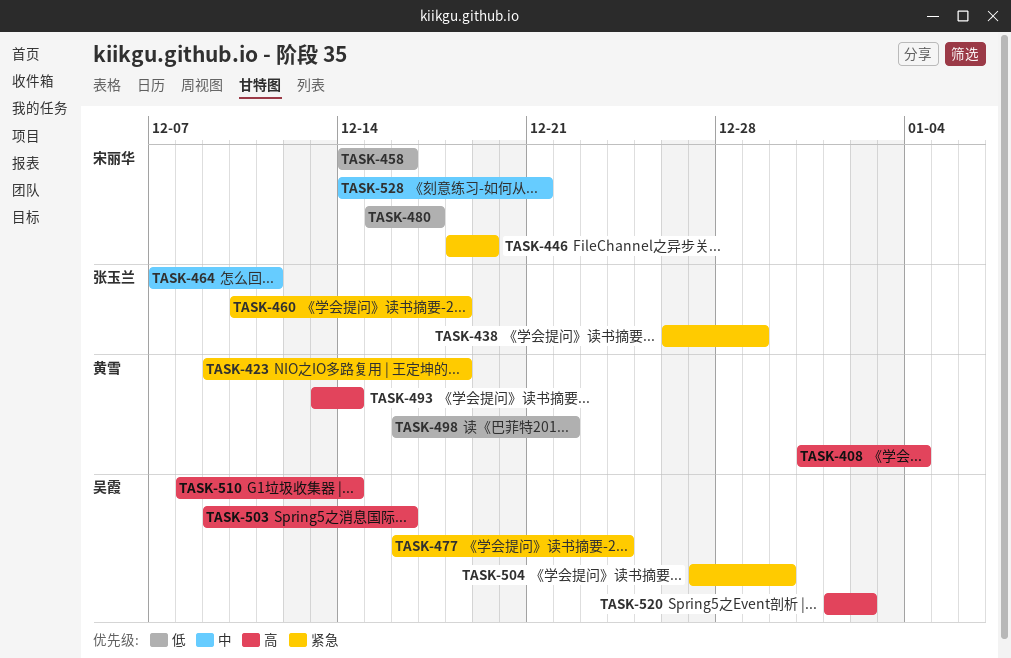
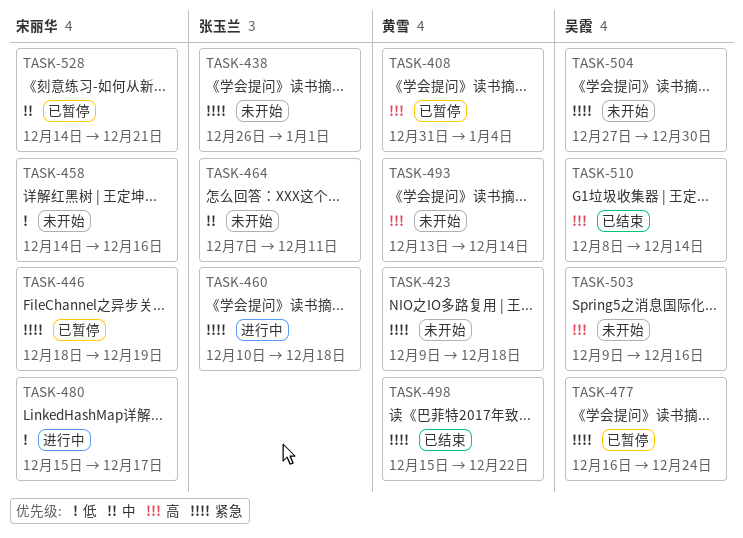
TASK-438, due: Dec 29 -> Jan 1
TASK-498, priority: 低 -> 紧急
TASK-498, start: Dec 16 -> Dec 15
TASK-520: present -> none

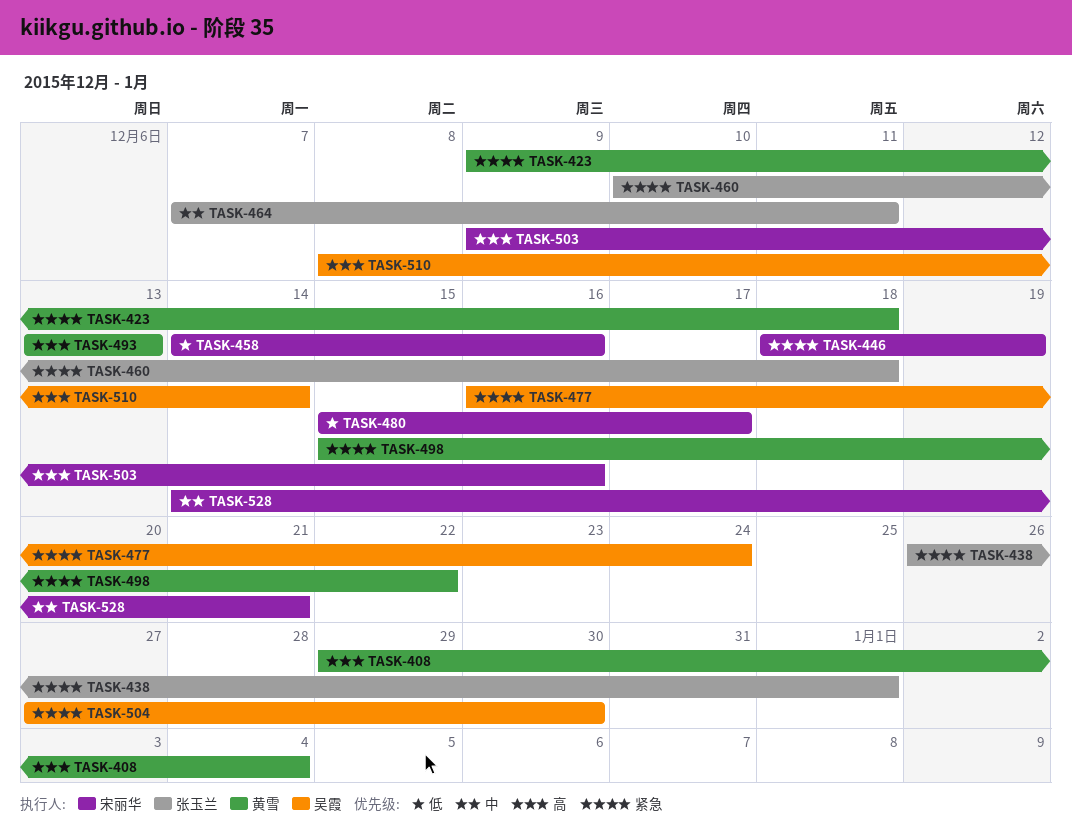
TASK-408, start: Dec 31 -> Dec 29
TASK-493, due: Dec 14 -> Dec 13
TASK-503, owner: 吴霞 -> 宋丽华

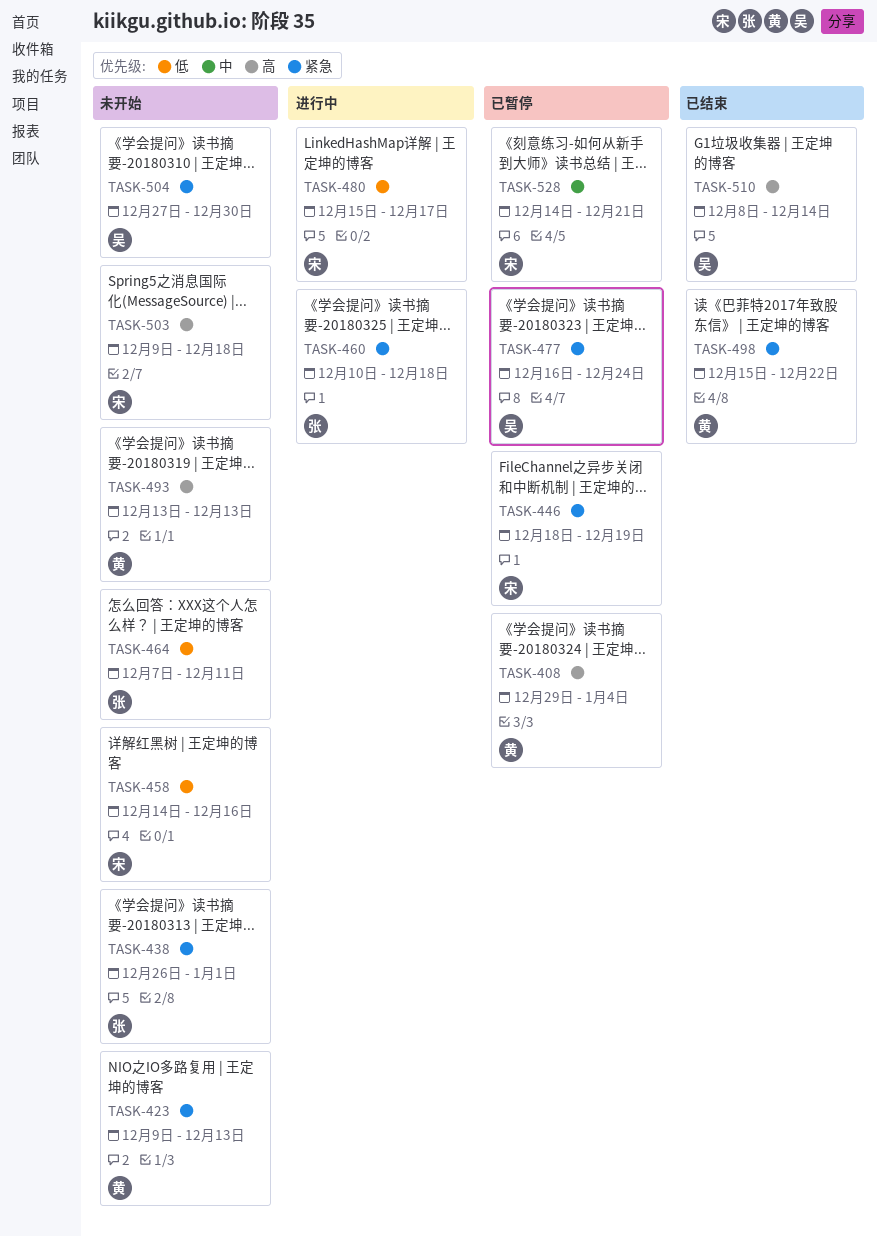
TASK-423, due: Dec 18 -> Dec 13
TASK-464, priority: 中 -> 低
TASK-503, due: Dec 16 -> Dec 18

